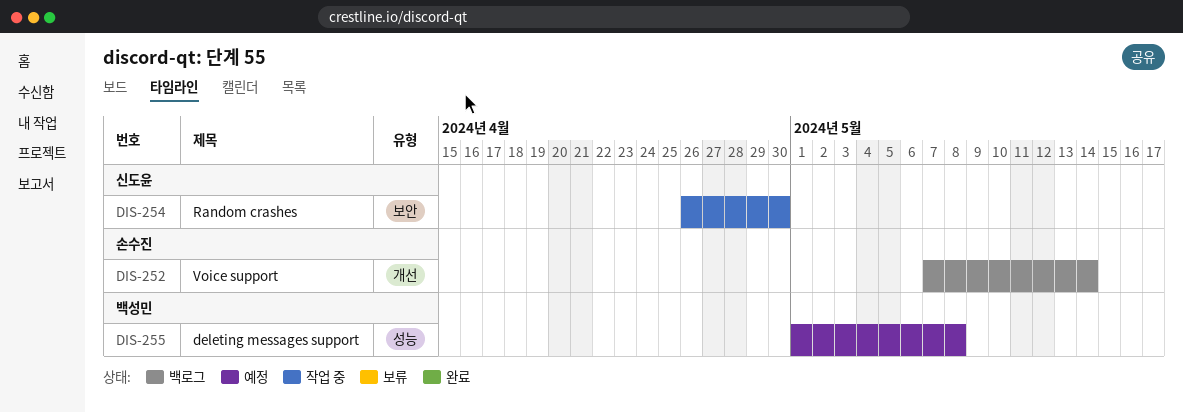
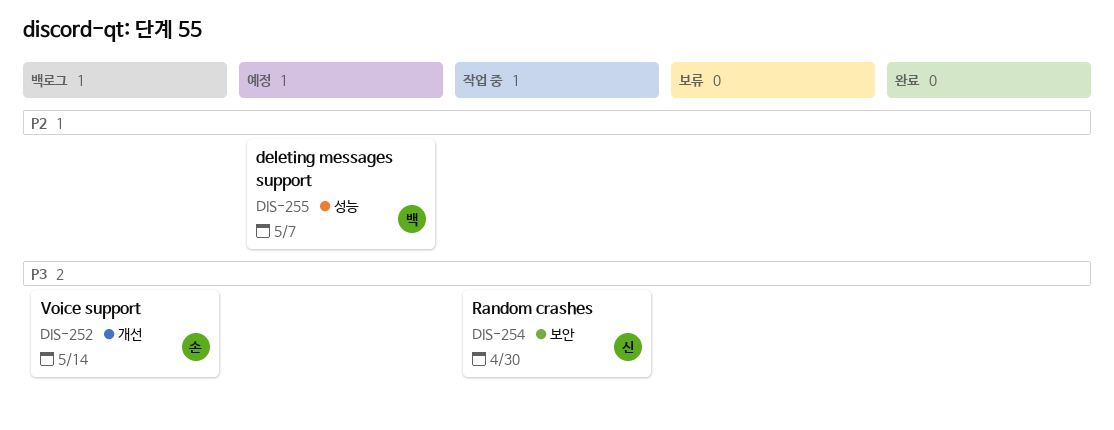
DIS-255, due: May 8 -> May 7

